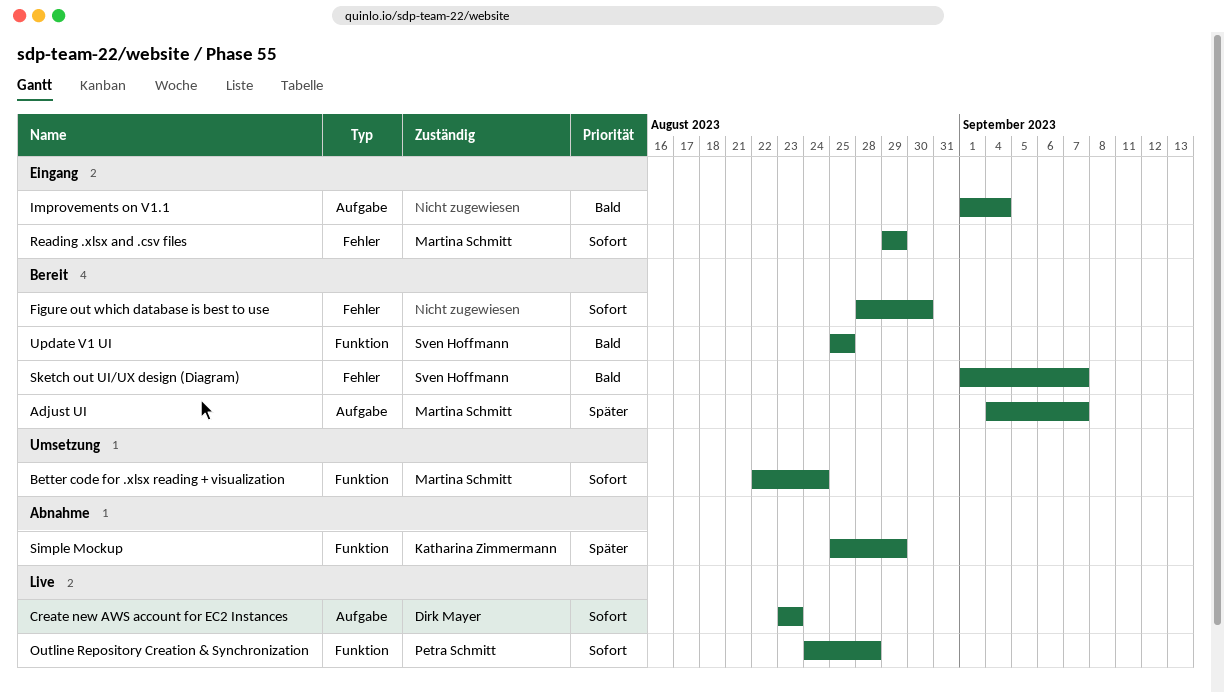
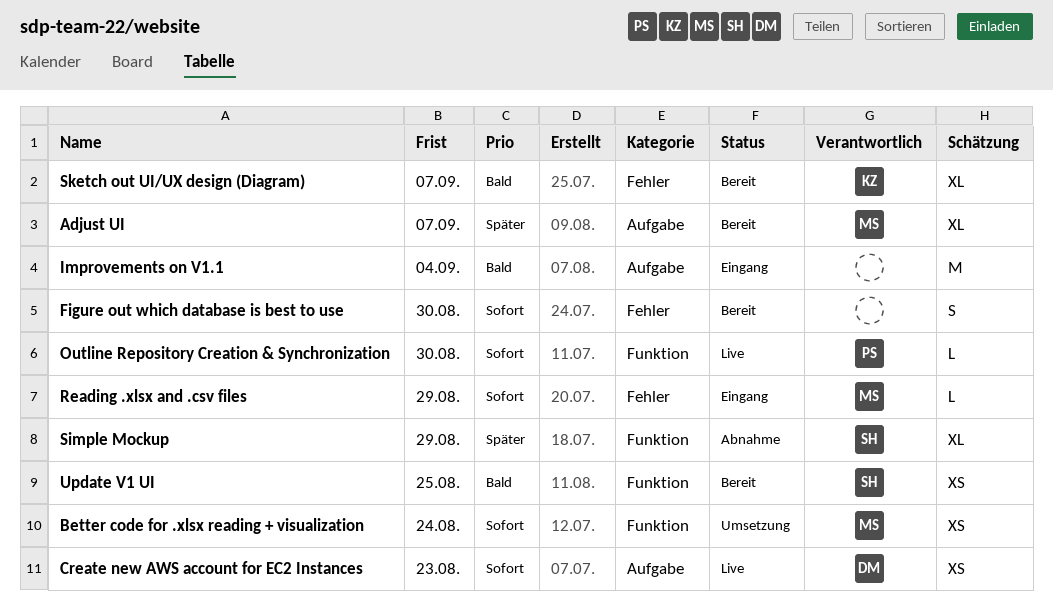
Outline Repository Creation & Synchronization, due: Aug 28 -> Aug 30
Simple Mockup, owner: Katharina Zimmermann -> Sven Hoffmann
Sketch out UI/UX design (Diagram), owner: Sven Hoffmann -> Katharina Zimmermann

